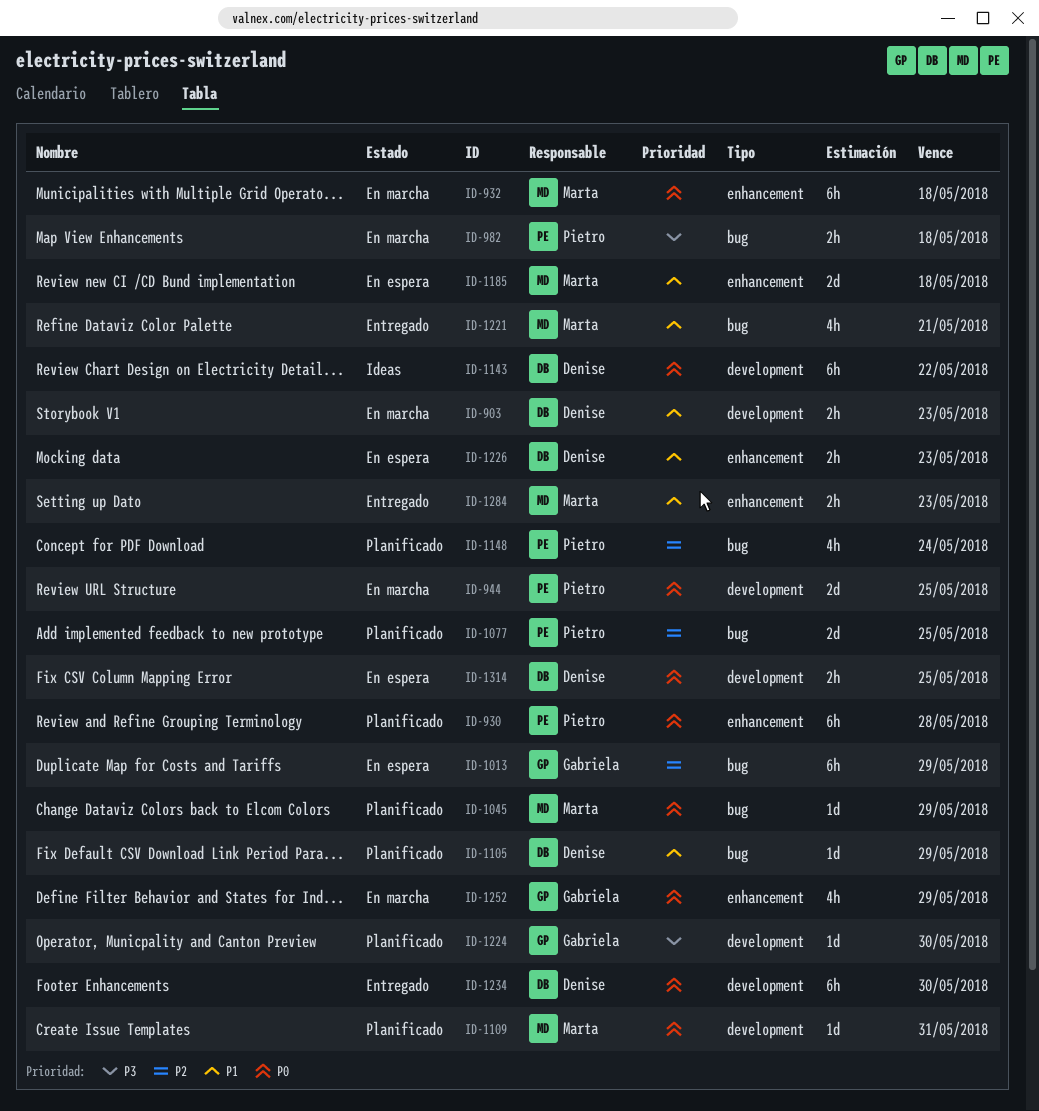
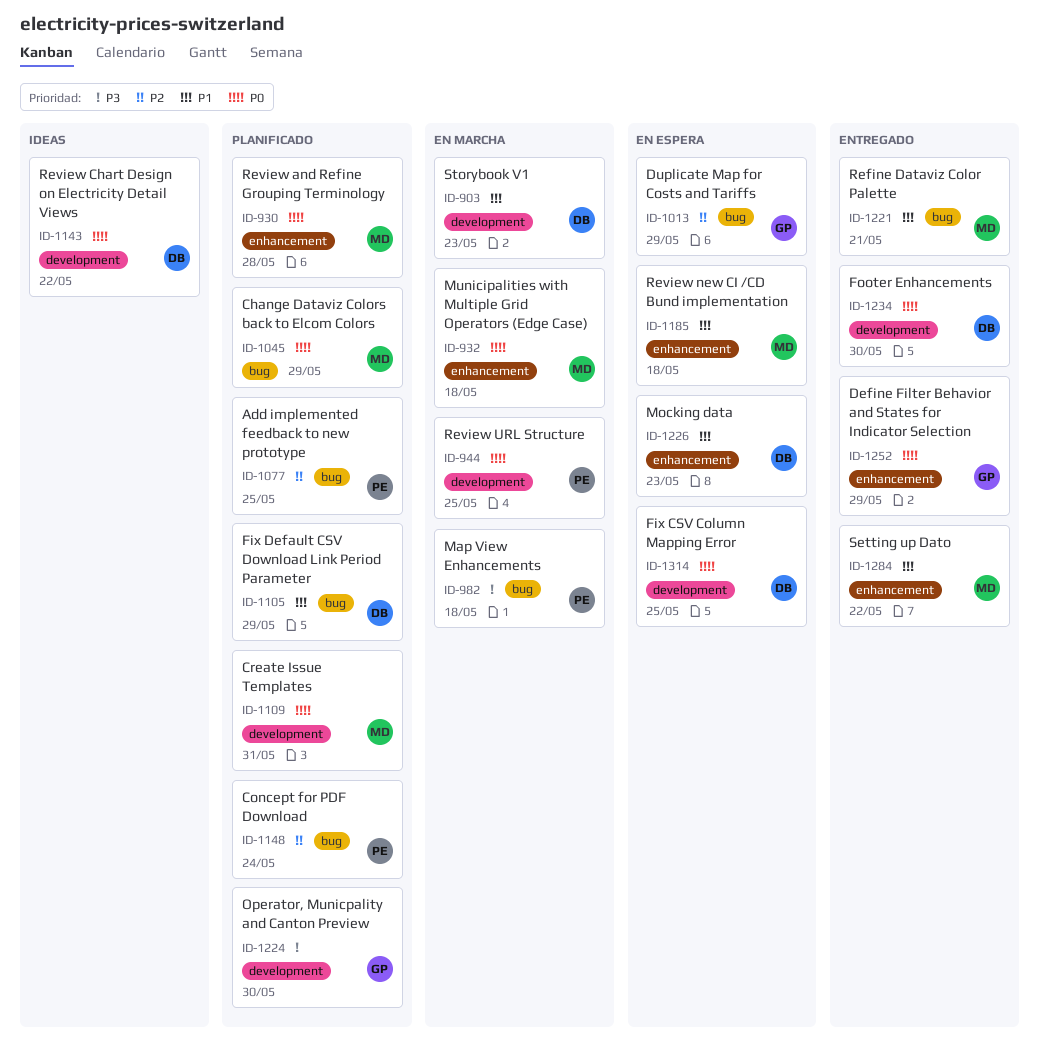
ID-930, owner: Pietro -> Marta
ID-1252, status: En marcha -> Entregado
ID-1284, due: May 23 -> May 22

